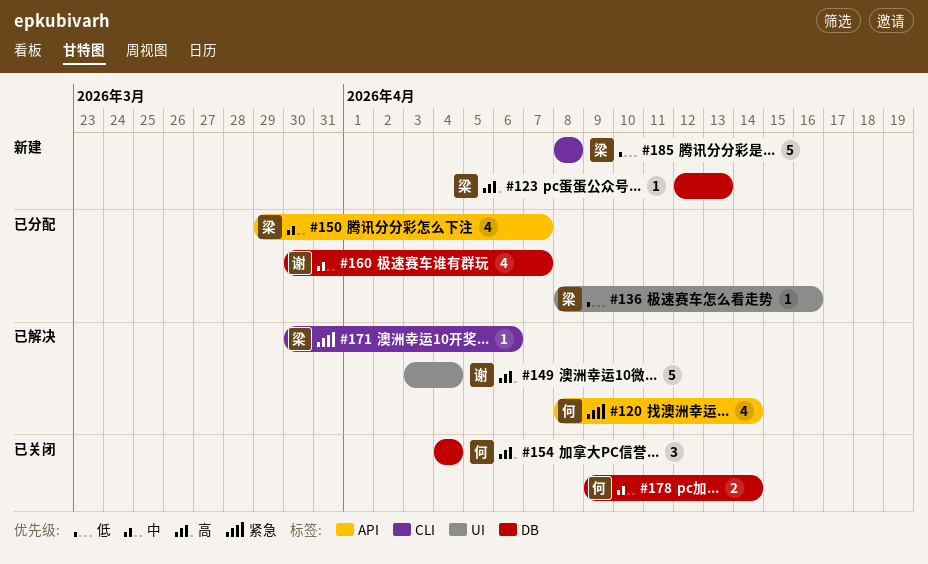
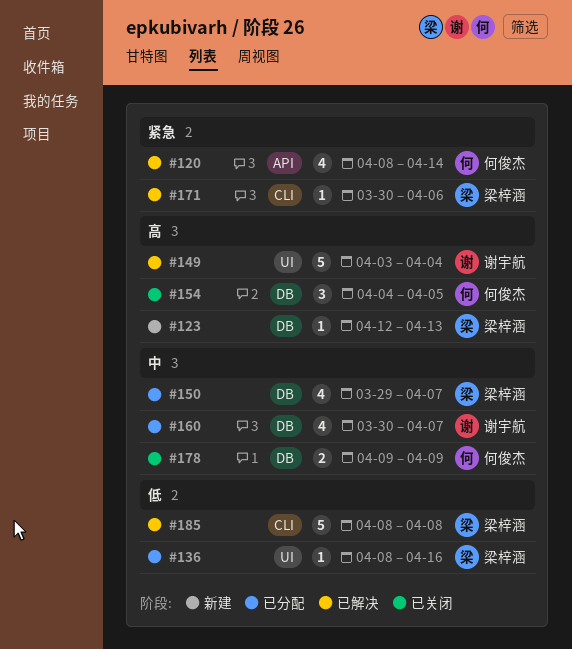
#150, label: API -> DB
#154, due: Apr 4 -> Apr 5
#178, due: Apr 14 -> Apr 9
#185, status: 新建 -> 已解决

